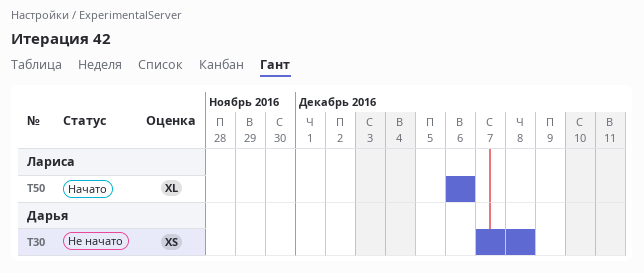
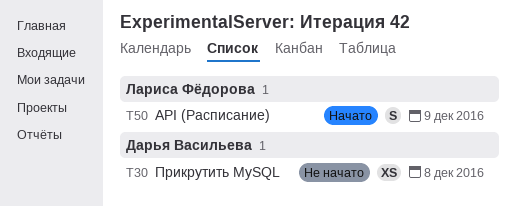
T50, estimate: XL -> S
T50, due: Dec 6 -> Dec 9

